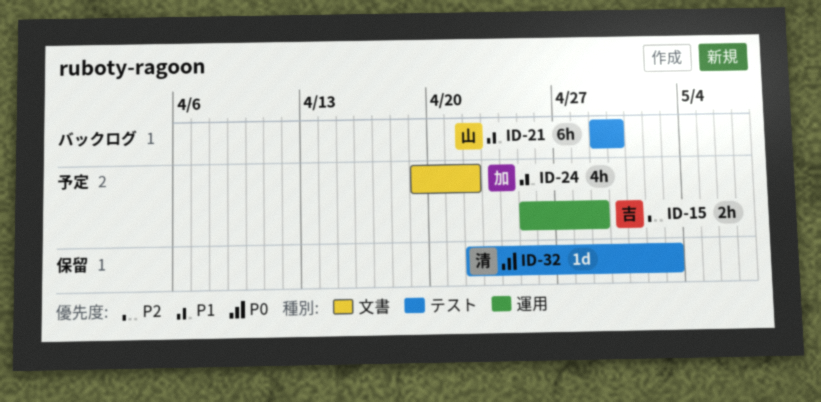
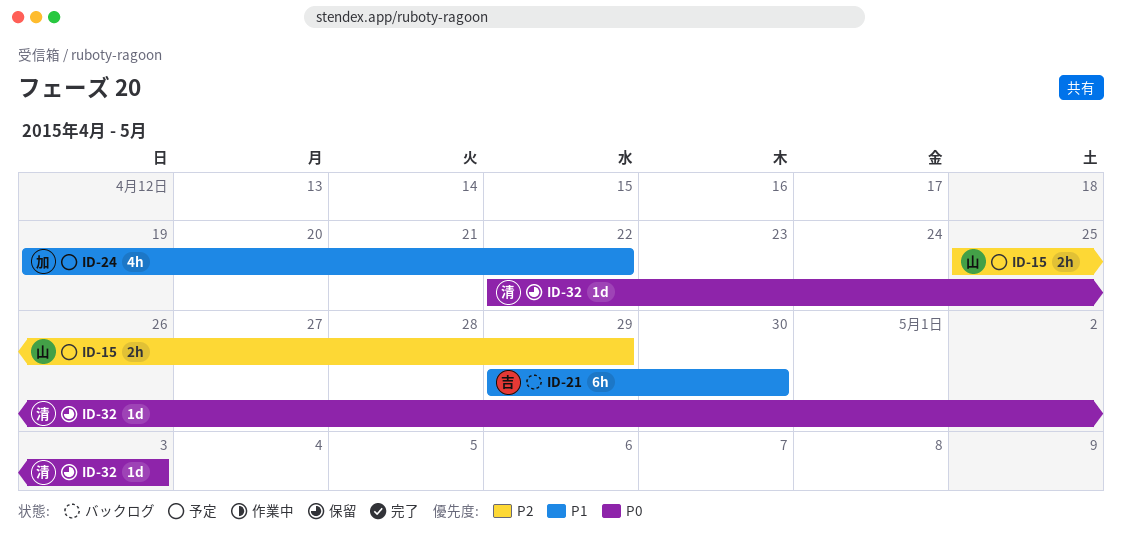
ID-15, owner: 吉 -> 山
ID-21, owner: 山 -> 吉

